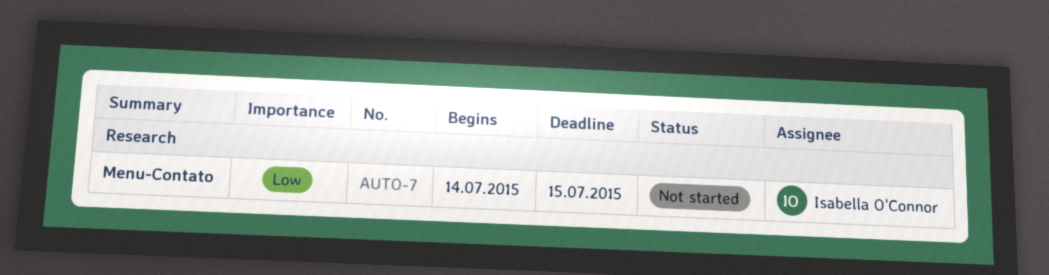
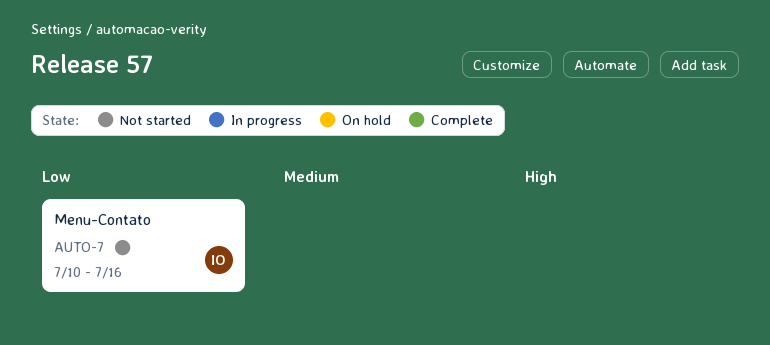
AUTO-7, start: Jul 14 -> Jul 10
AUTO-7, due: Jul 15 -> Jul 16

